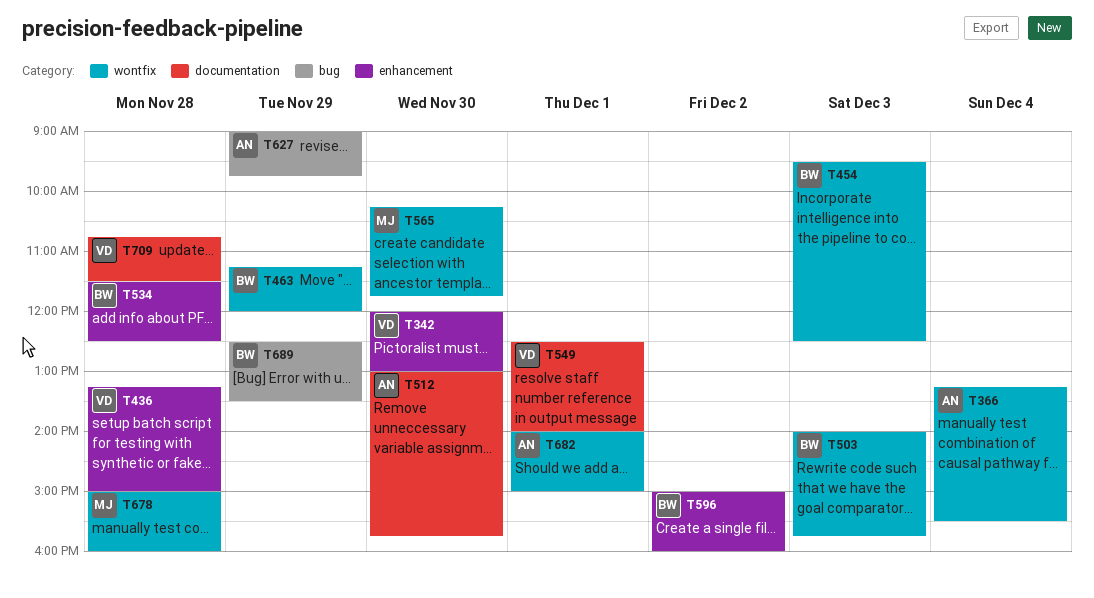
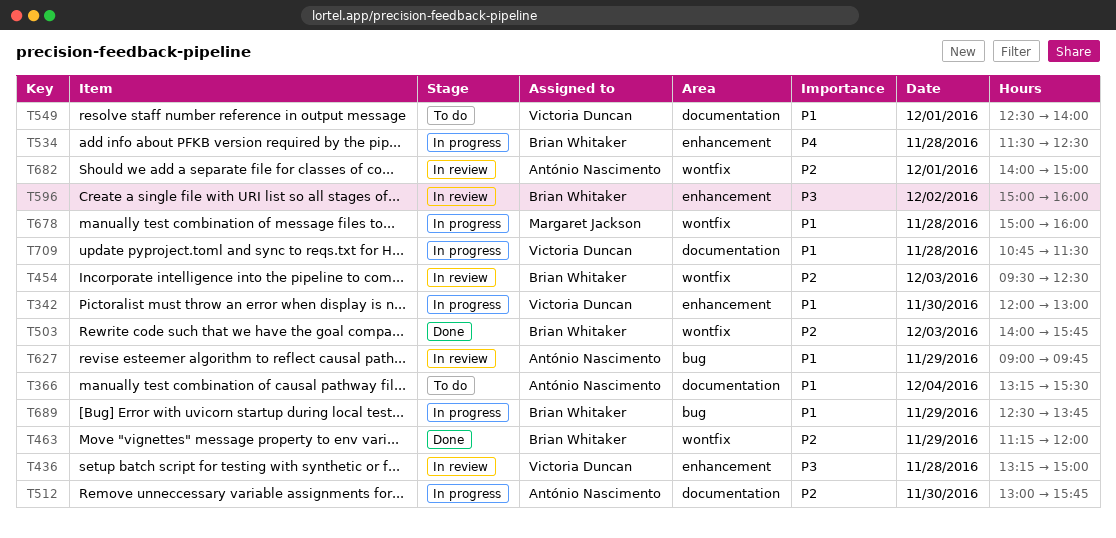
T366, label: wontfix -> documentation
T565: present -> none
T689, ends: 13:30 -> 13:45

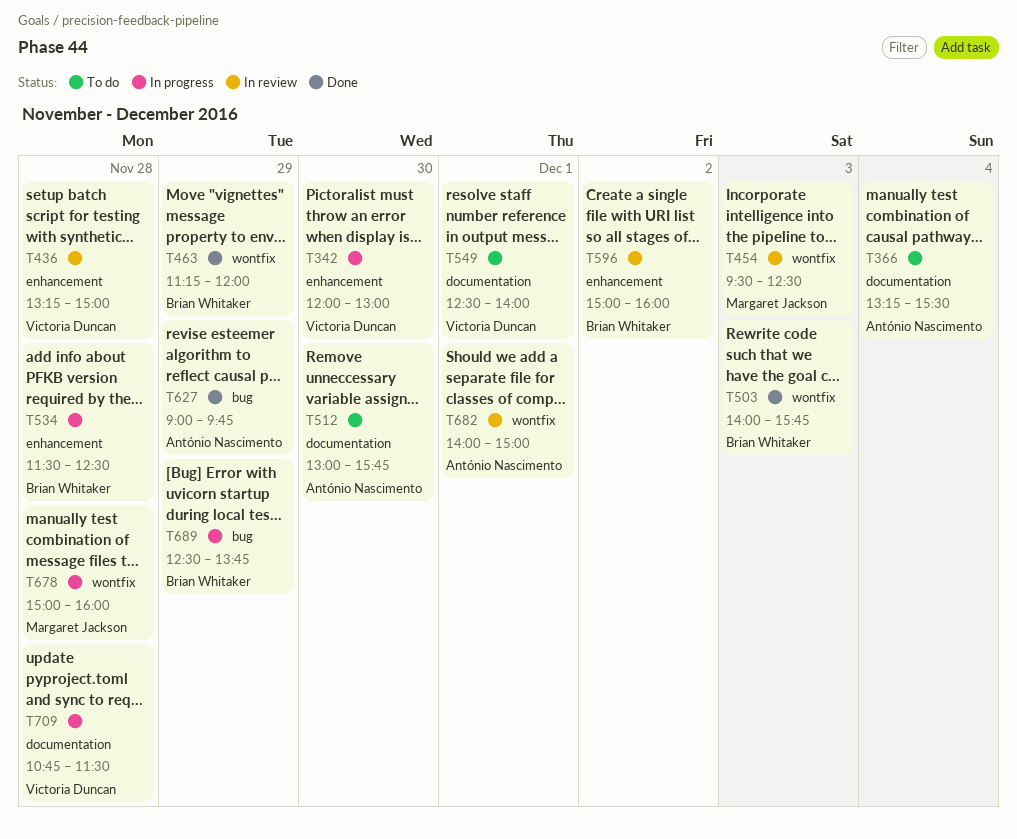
T454, owner: Brian Whitaker -> Margaret Jackson
T512, status: In progress -> To do
T627, status: In review -> Done

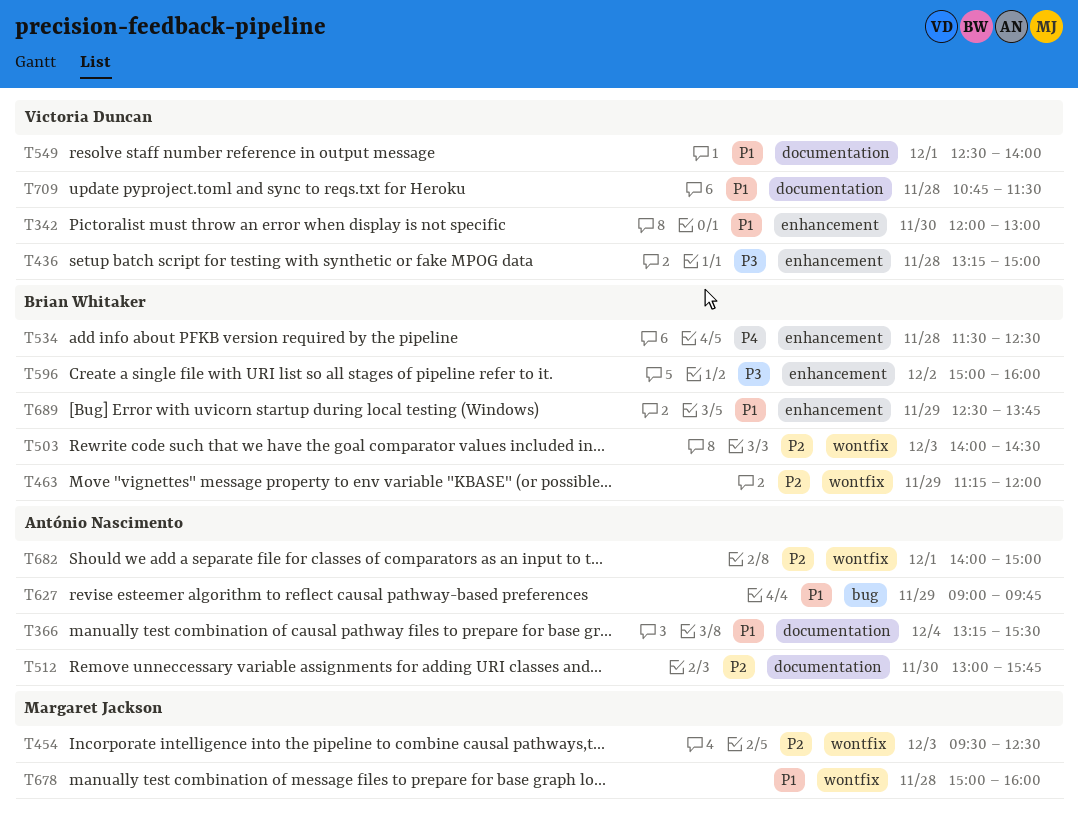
T503, ends: 15:45 -> 14:30
T689, label: bug -> enhancement

